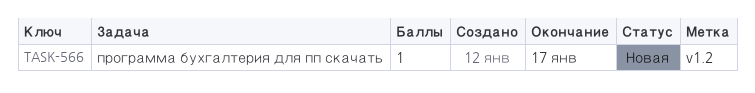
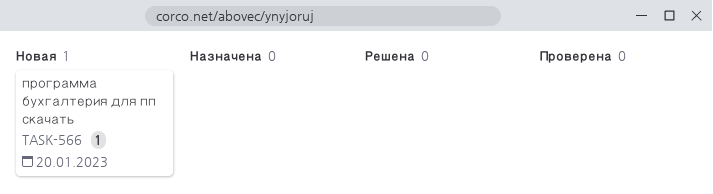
TASK-566, due: Jan 17 -> Jan 20

